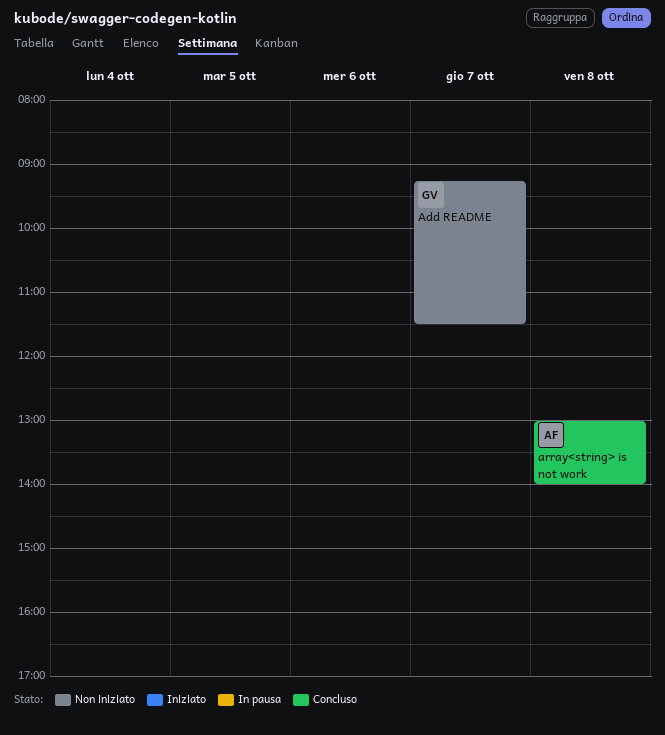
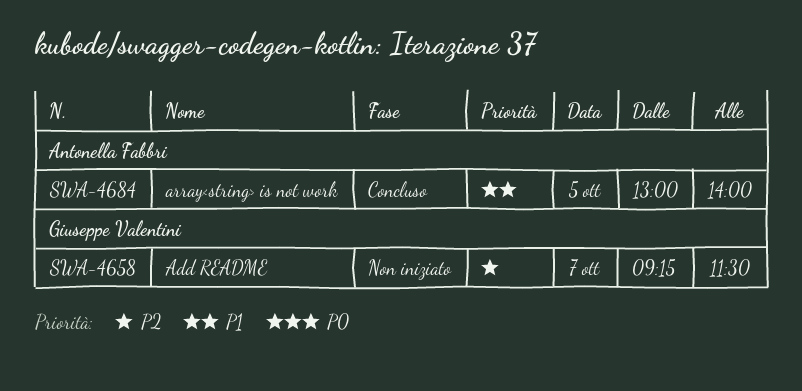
array<string> is not work, day: Oct 8 -> Oct 5

